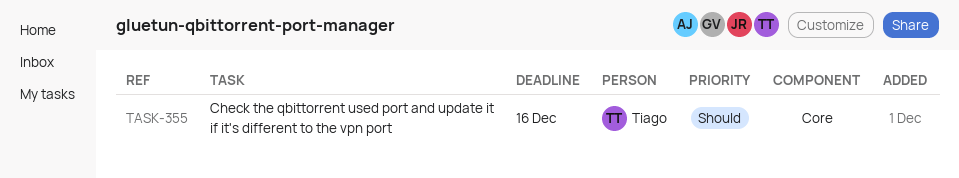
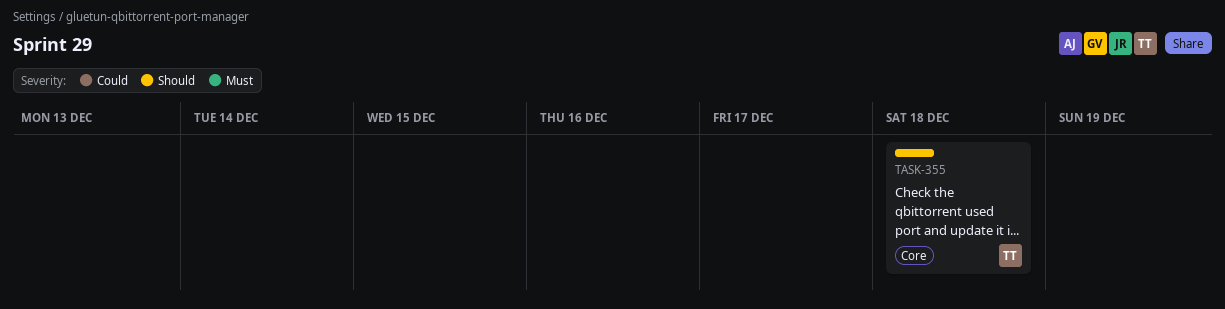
TASK-355, due: Dec 16 -> Dec 18

